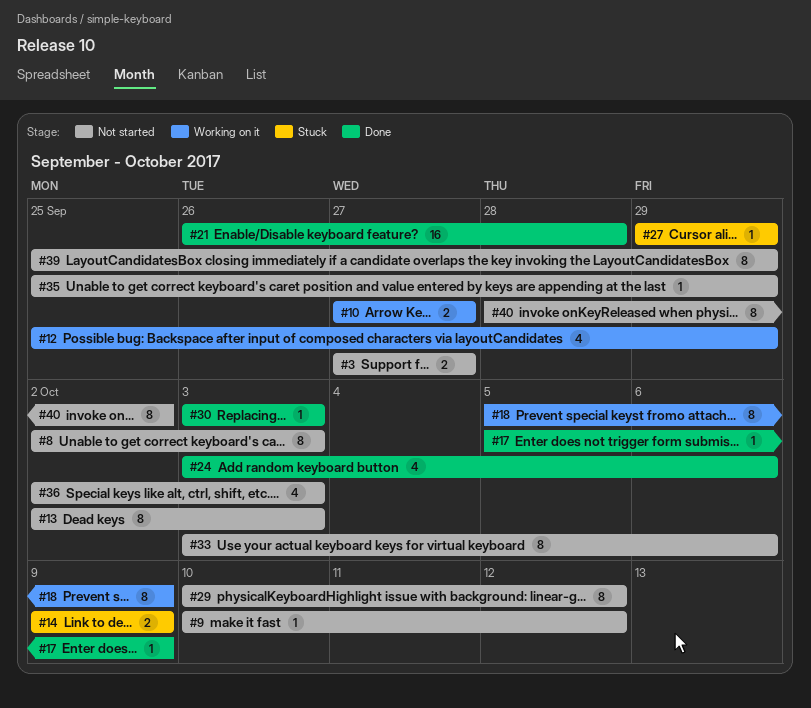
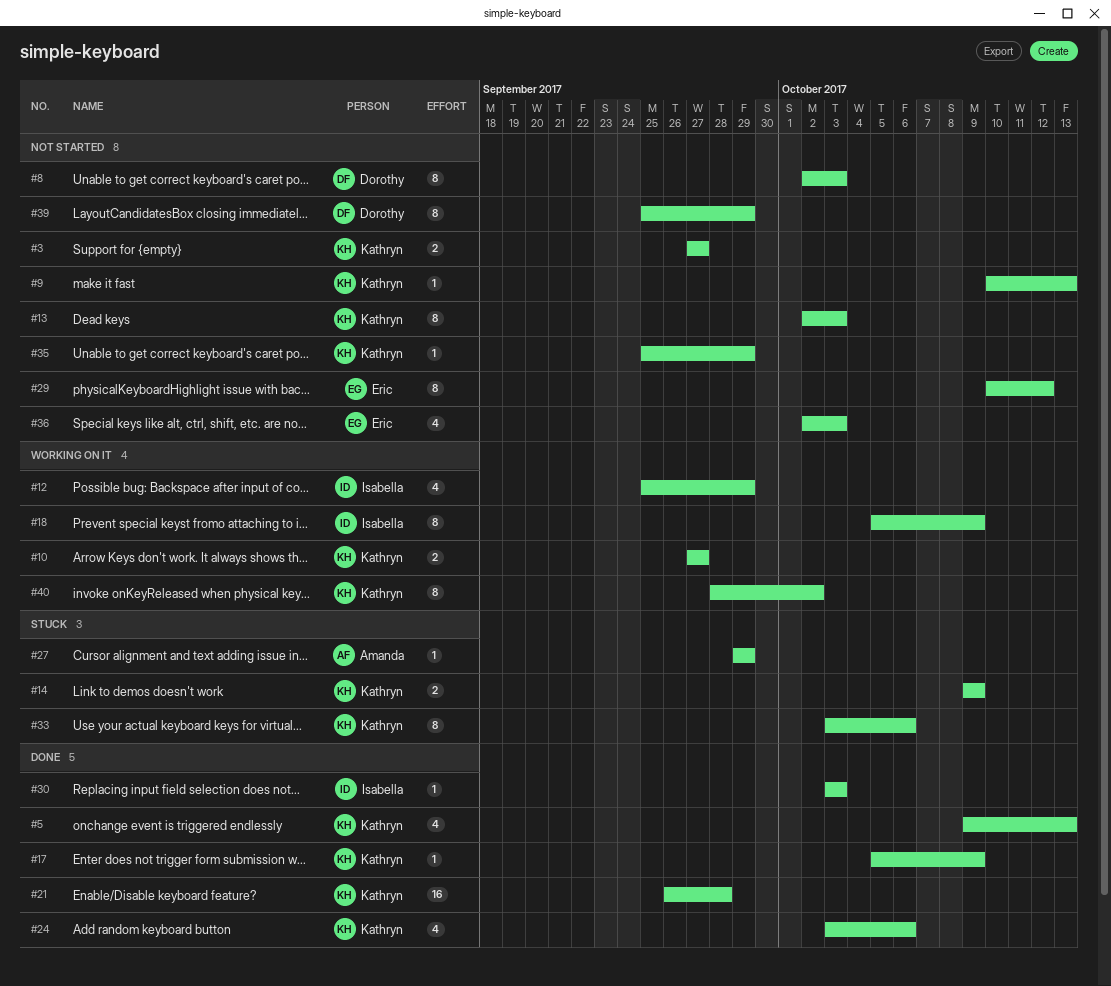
#5: none -> present
#9, due: Oct 12 -> Oct 13
#33, status: Not started -> Stuck
#40, status: Not started -> Working on it

